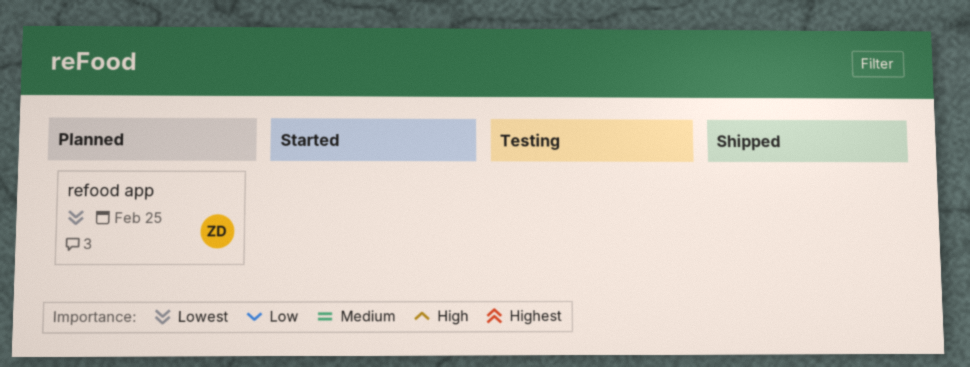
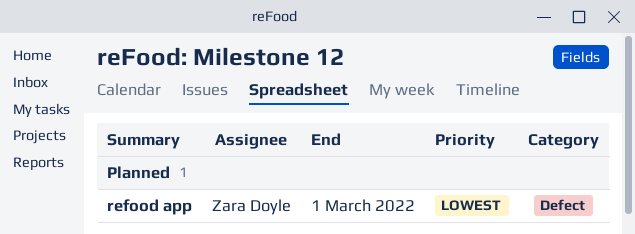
refood app, due: Feb 25 -> Mar 1

